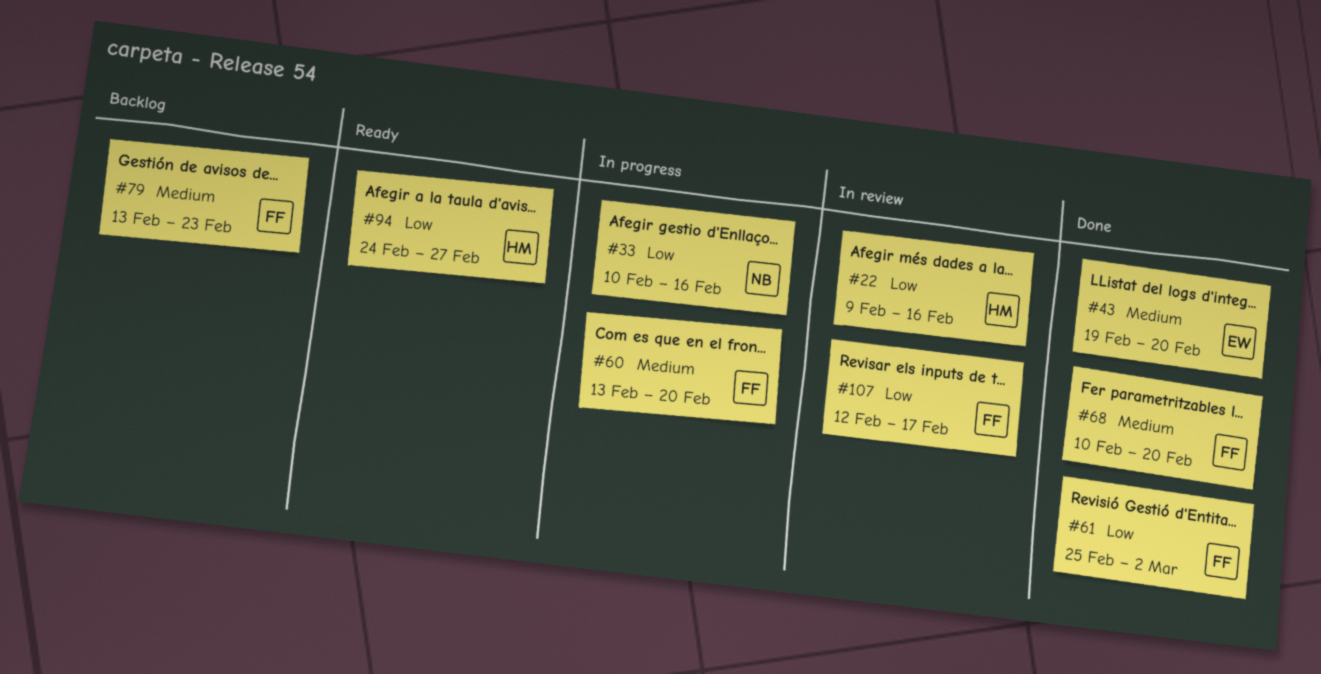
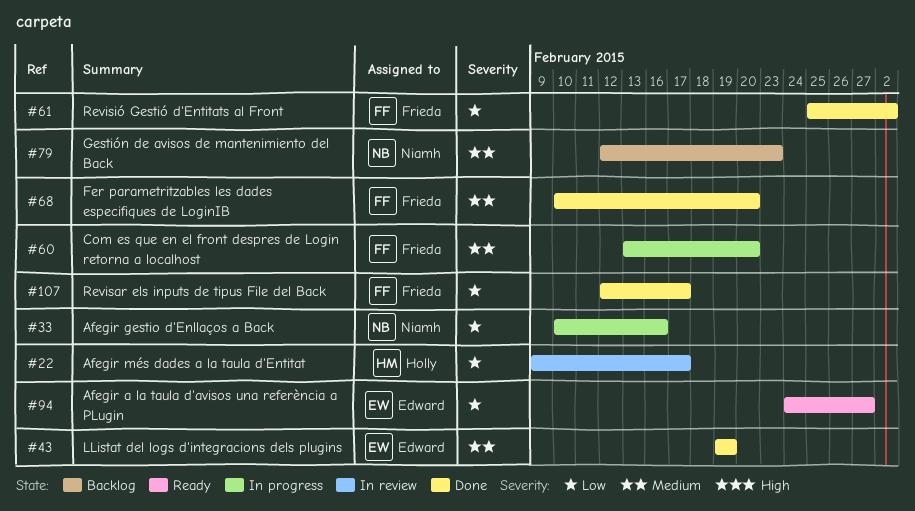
#22, due: Feb 16 -> Feb 17
#43, due: Feb 20 -> Feb 19
#79, owner: Frieda -> Niamh
#79, start: Feb 13 -> Feb 12
#94, owner: Holly -> Edward
#107, status: In review -> Done

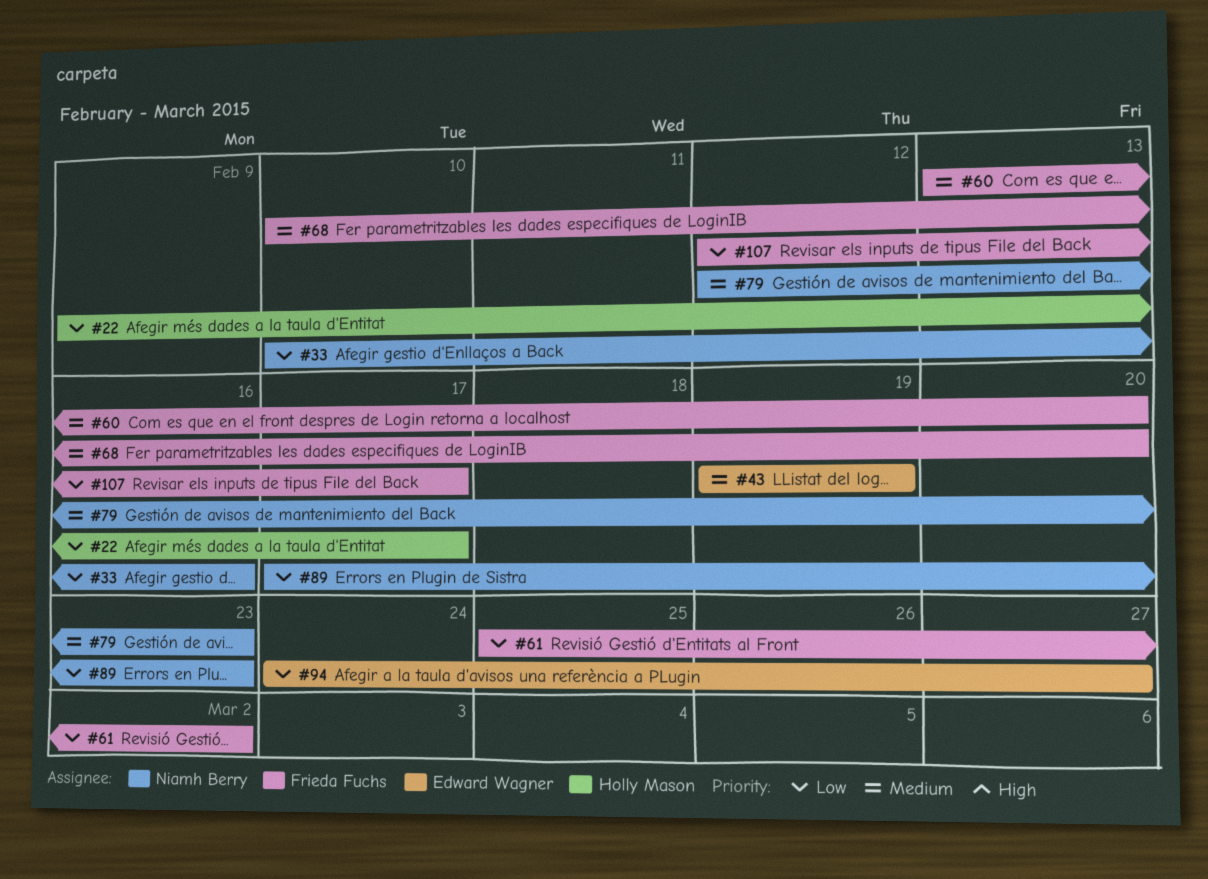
#89: none -> present

